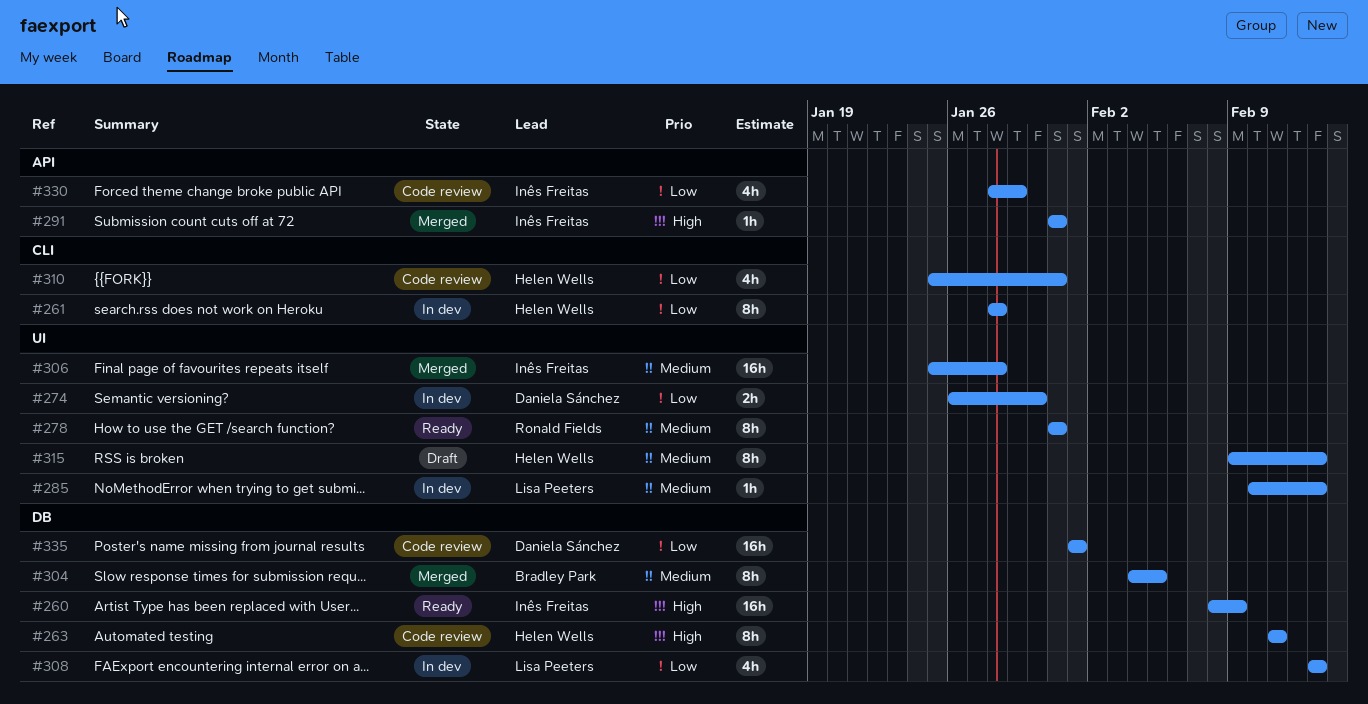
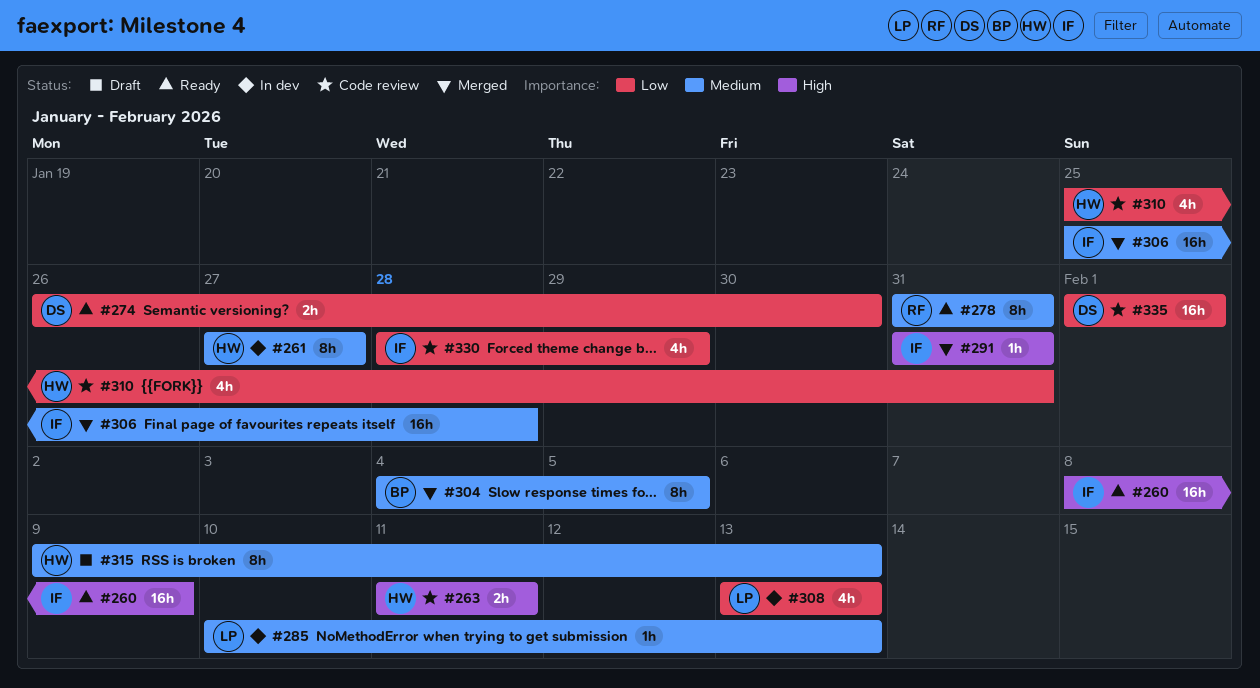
#261, priority: Low -> Medium
#261, start: Jan 28 -> Jan 27
#261, due: Jan 28 -> Jan 27
#263, estimate: 8h -> 2h
#274, status: In dev -> Ready

